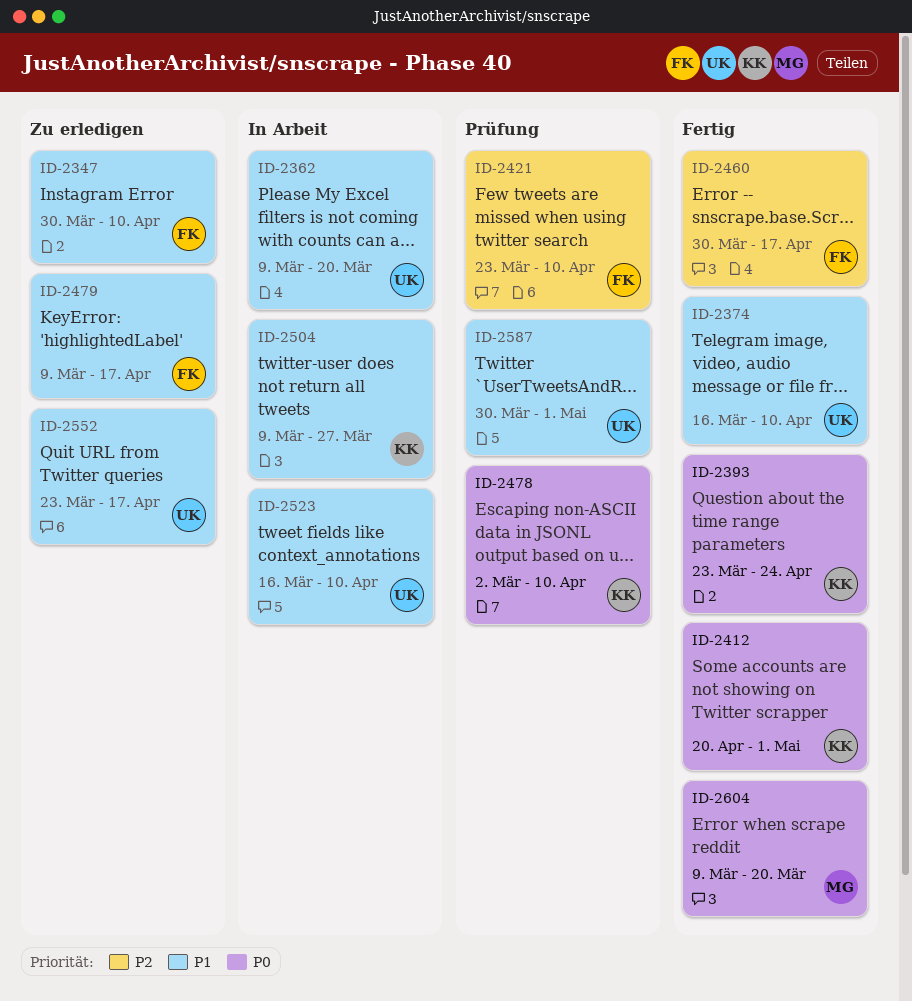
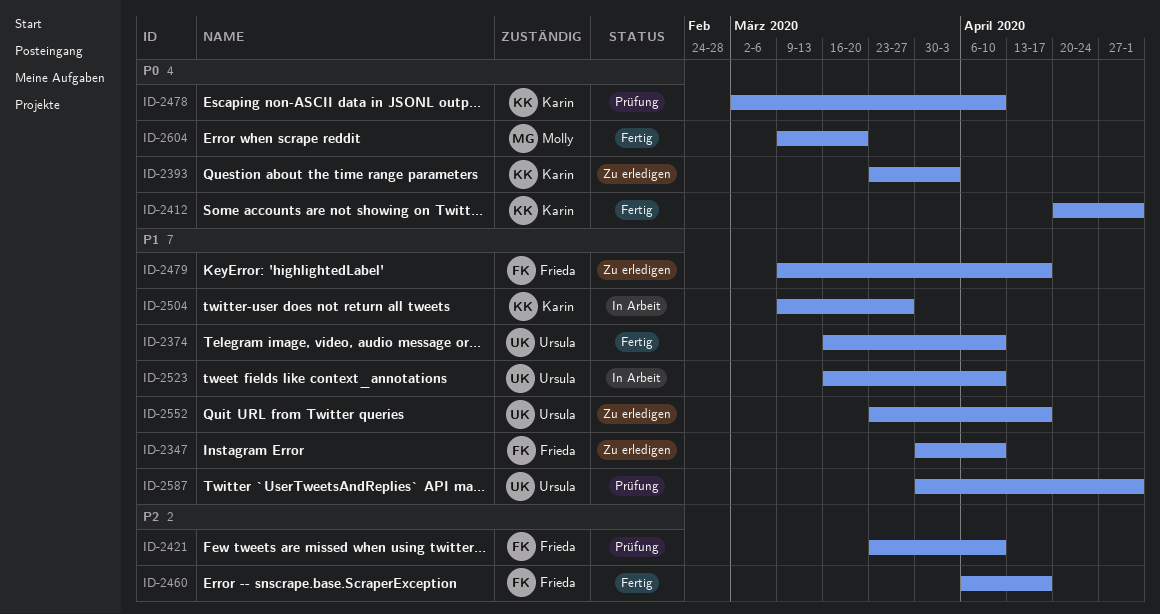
ID-2362: present -> none
ID-2393, status: Fertig -> Zu erledigen
ID-2393, due: Apr 24 -> Apr 3
ID-2460, start: Mar 30 -> Apr 6

